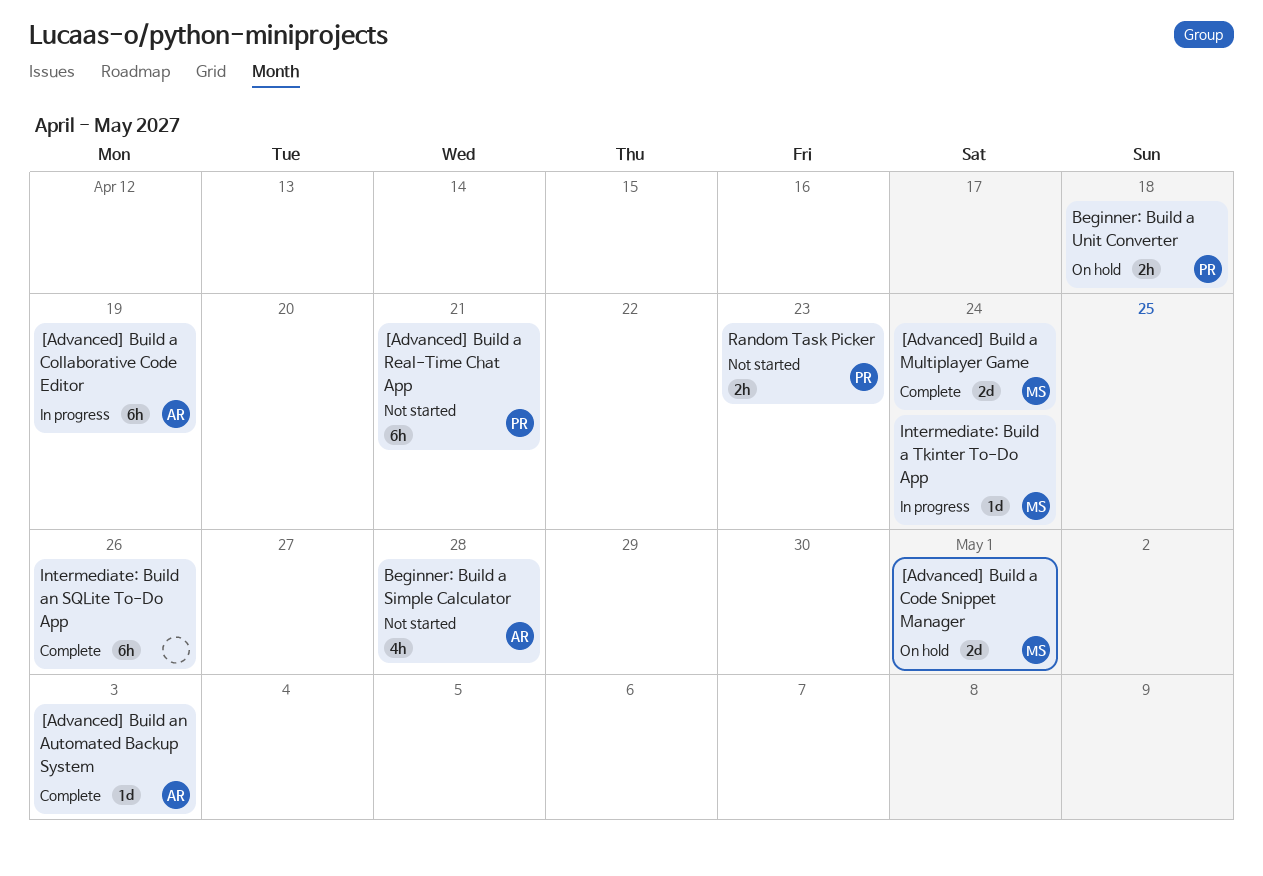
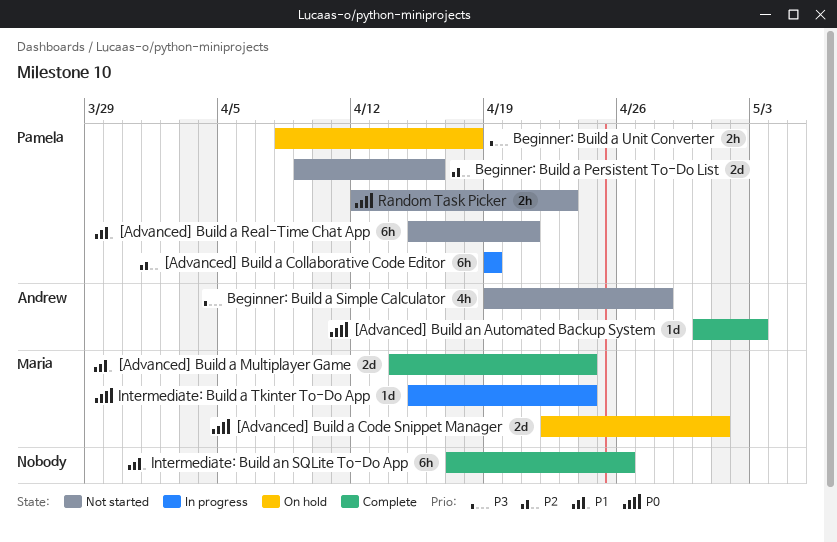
[Advanced] Build a Collaborative Code Editor, owner: Andrew -> Pamela
Beginner: Build a Persistent To-Do List: none -> present

